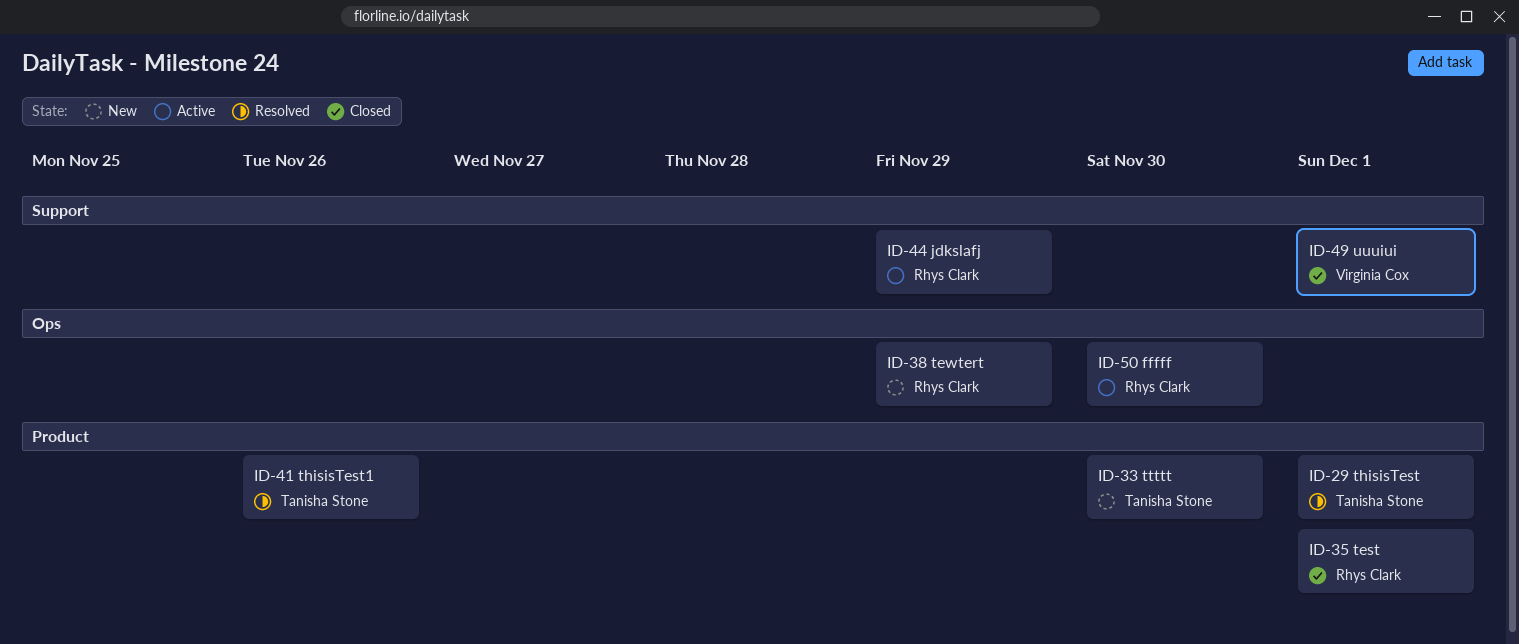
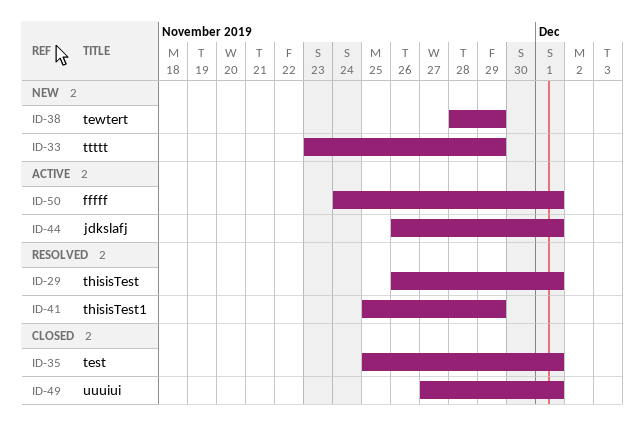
ID-33, due: Nov 30 -> Nov 29
ID-41, due: Nov 26 -> Nov 29
ID-44, due: Nov 29 -> Dec 1
ID-50, due: Nov 30 -> Dec 1

